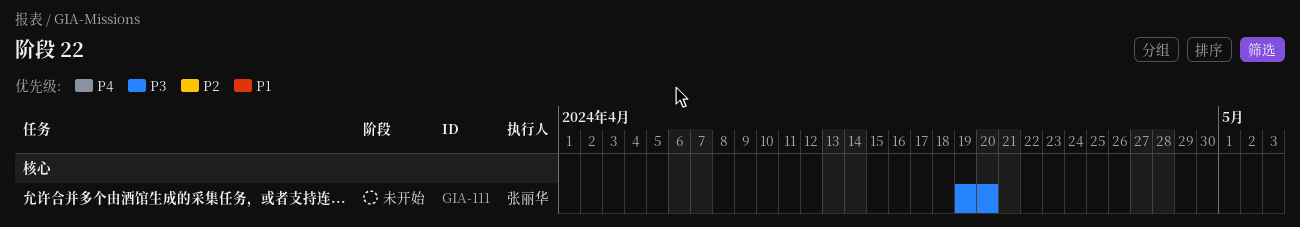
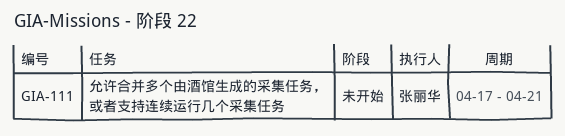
GIA-111, start: Apr 19 -> Apr 17
GIA-111, due: Apr 20 -> Apr 21

